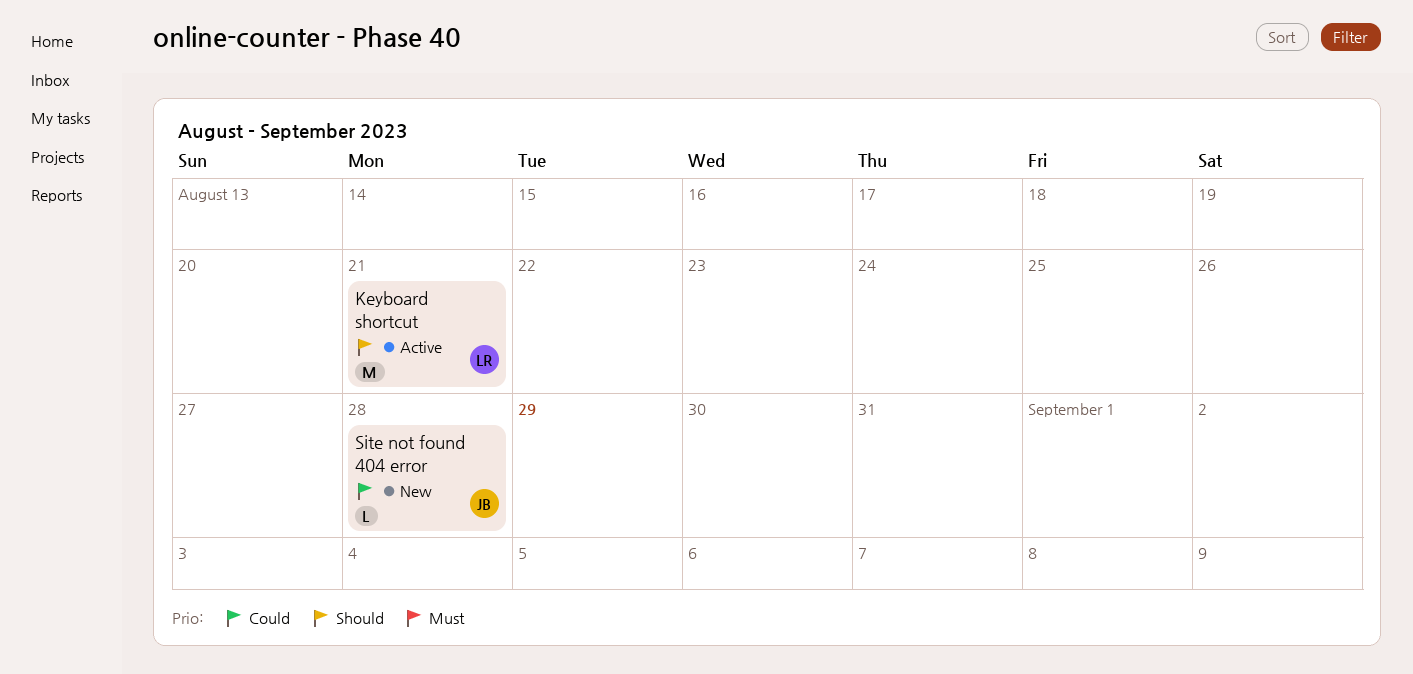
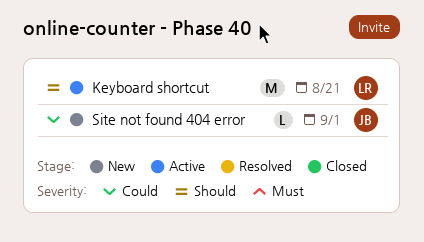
Site not found 404 error, due: Aug 28 -> Sep 1

